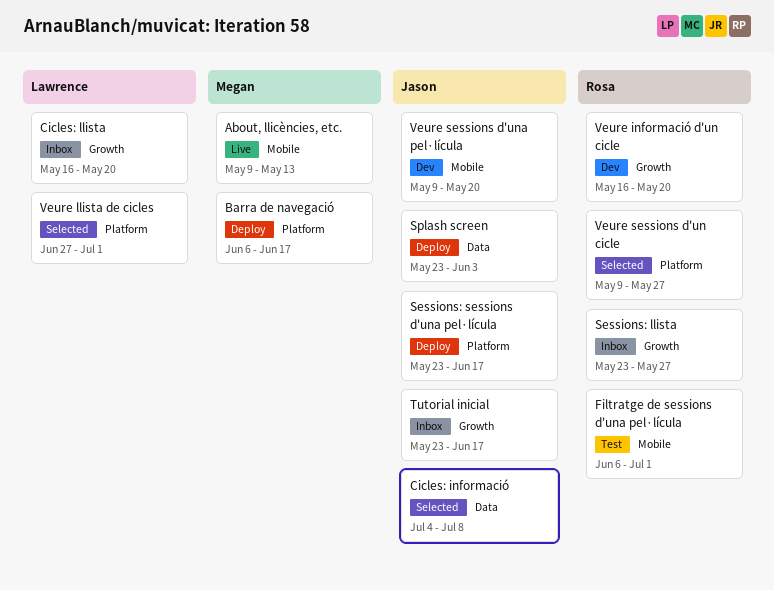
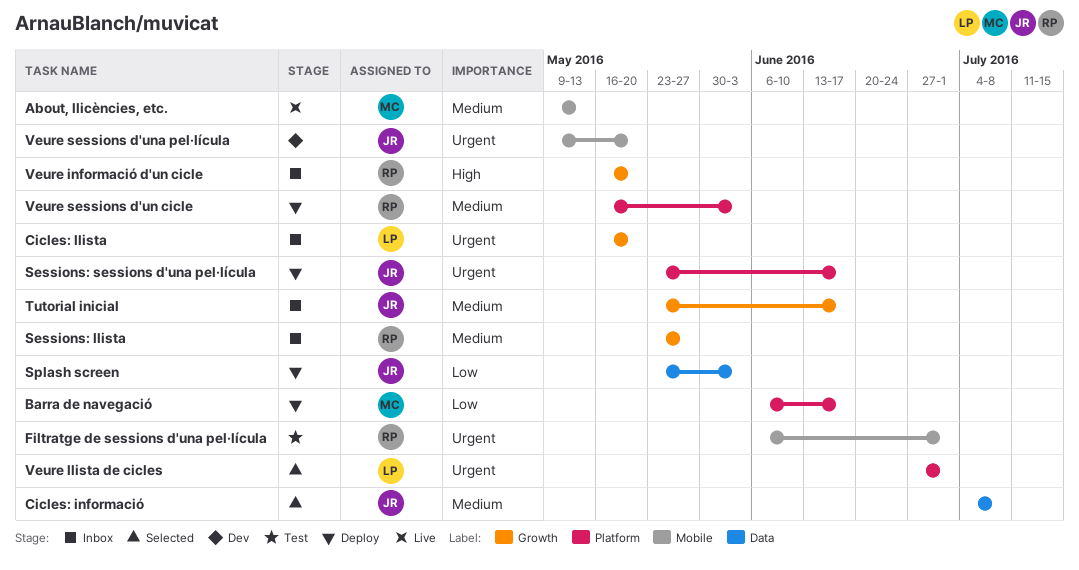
Veure informació d'un cicle, status: Dev -> Inbox
Veure sessions d'un cicle, status: Selected -> Deploy
Veure sessions d'un cicle, start: May 9 -> May 16
Veure sessions d'un cicle, due: May 27 -> Jun 3

